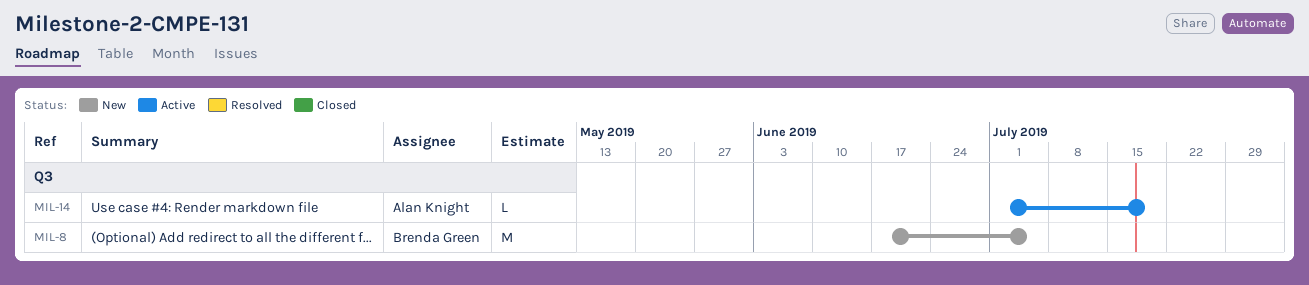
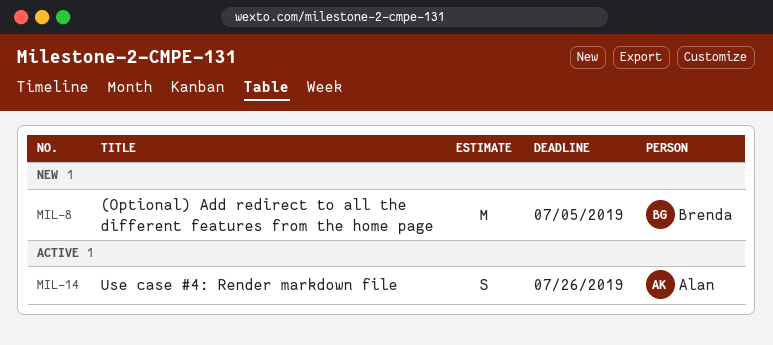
MIL-14, estimate: L -> S
MIL-14, due: Jul 19 -> Jul 26

